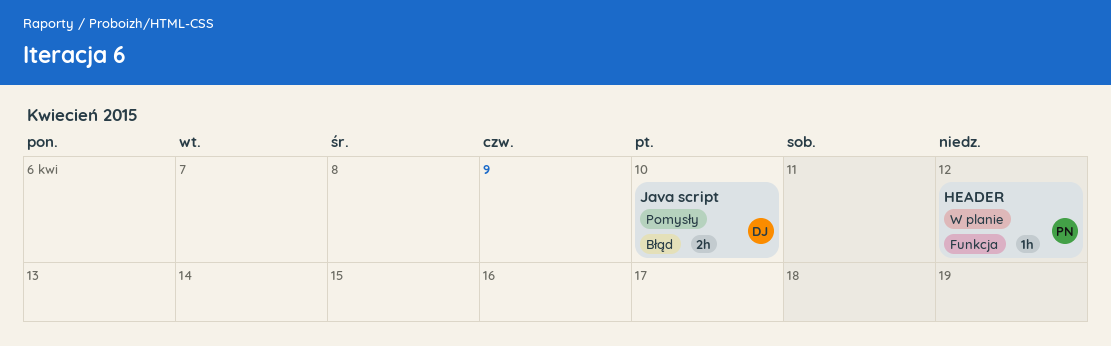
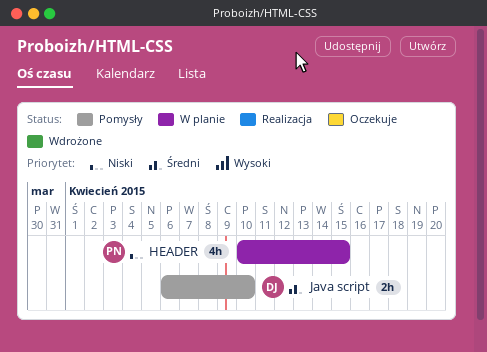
HEADER, estimate: 1h -> 4h
HEADER, due: Apr 12 -> Apr 15

